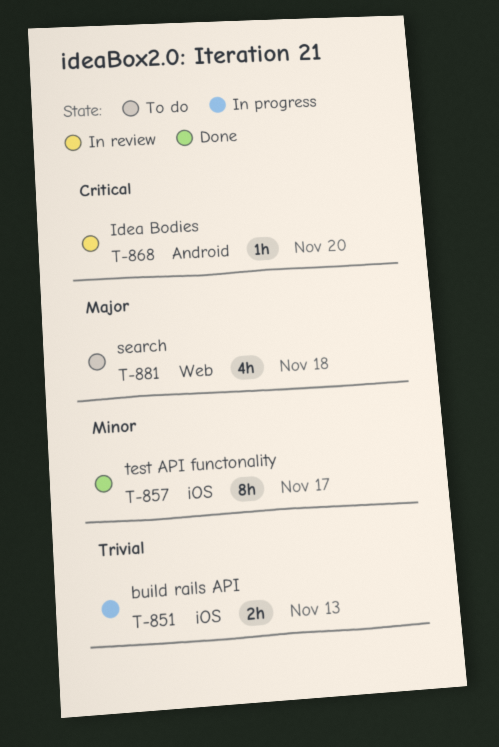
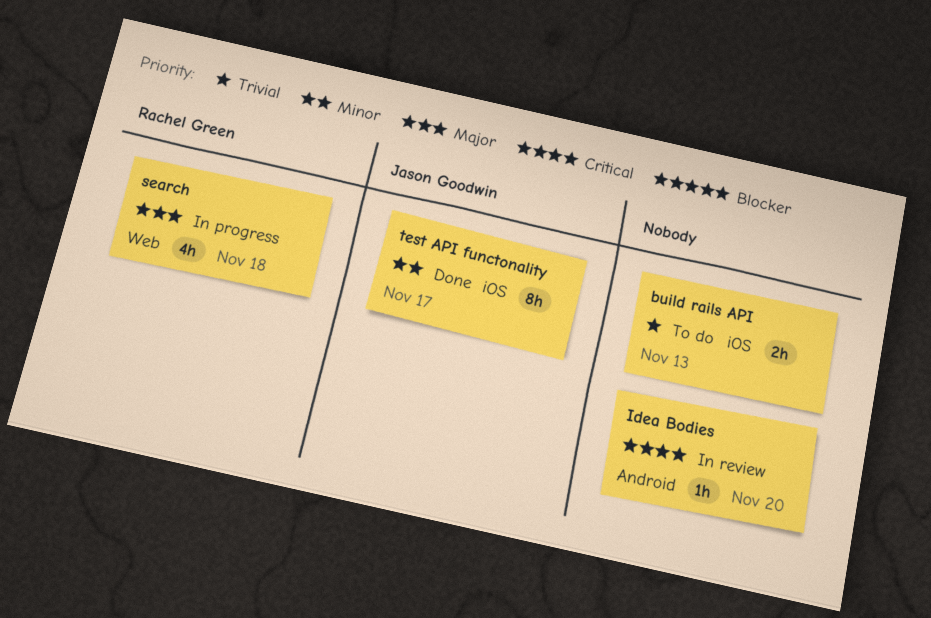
build rails API, status: In progress -> To do
search, status: To do -> In progress

